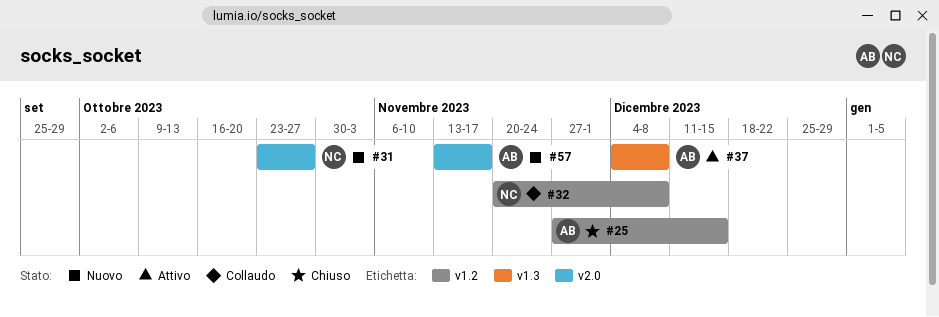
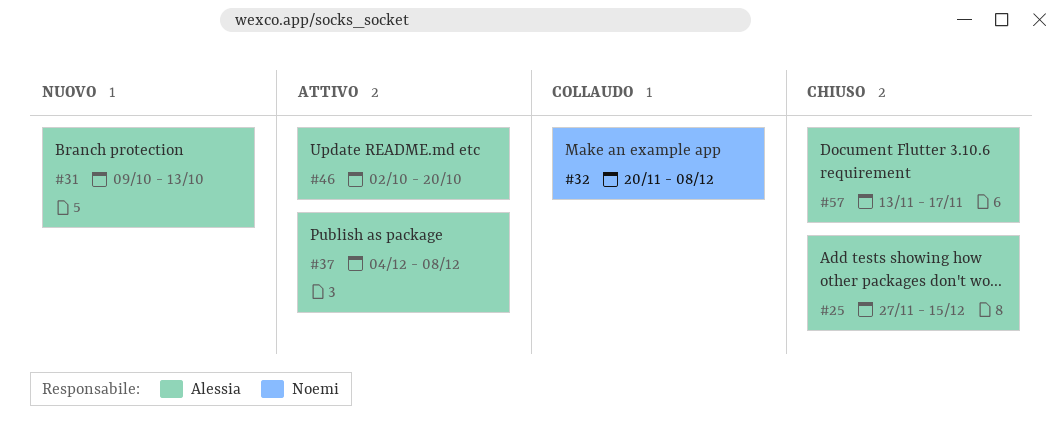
#31, owner: Noemi -> Alessia
#31, start: Oct 23 -> Oct 9
#31, due: Oct 27 -> Oct 13
#46: none -> present
#57, status: Nuovo -> Chiuso

